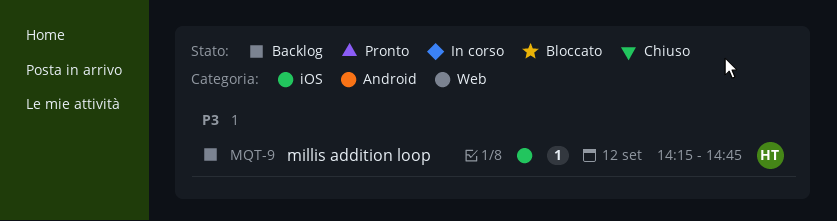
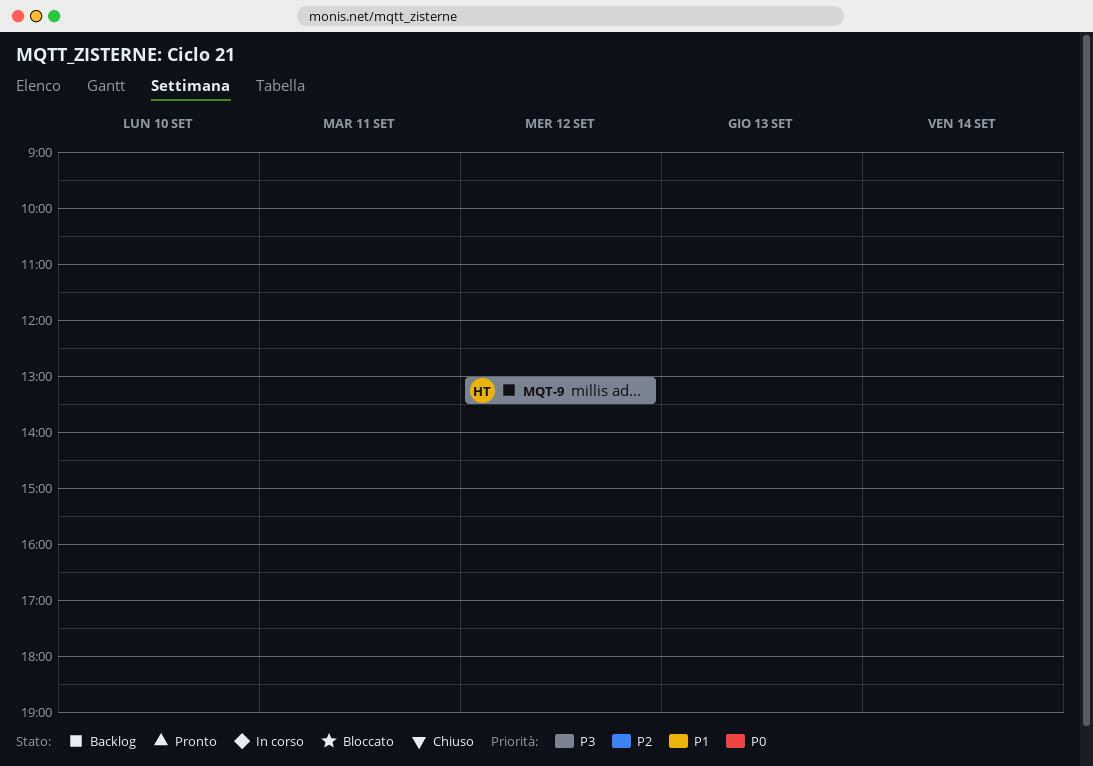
MQT-9, begins: 14:15 -> 13:00
MQT-9, ends: 14:45 -> 13:30

